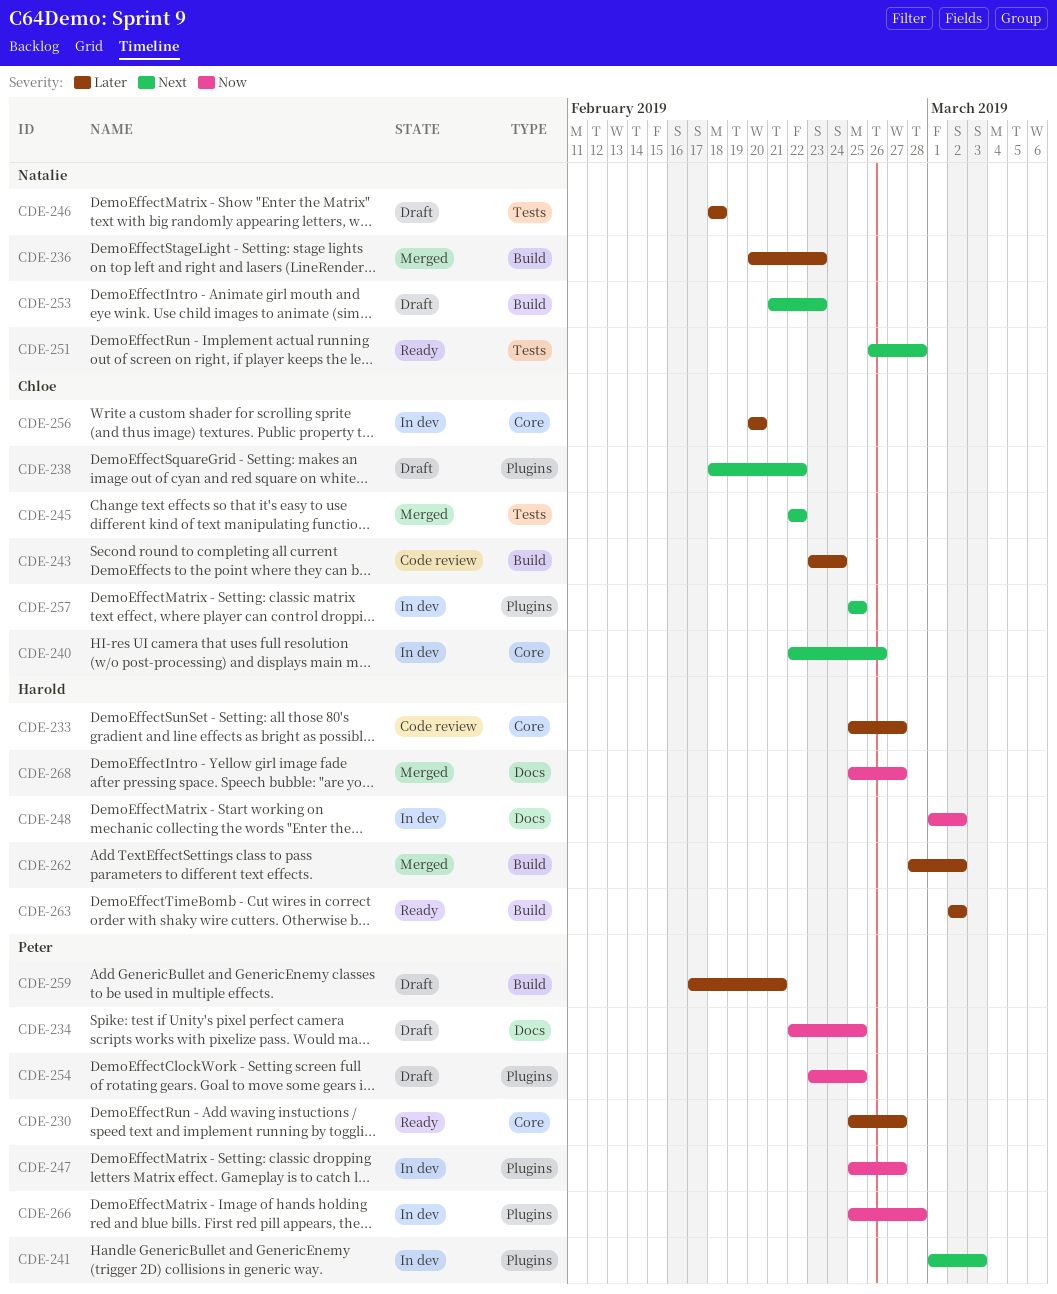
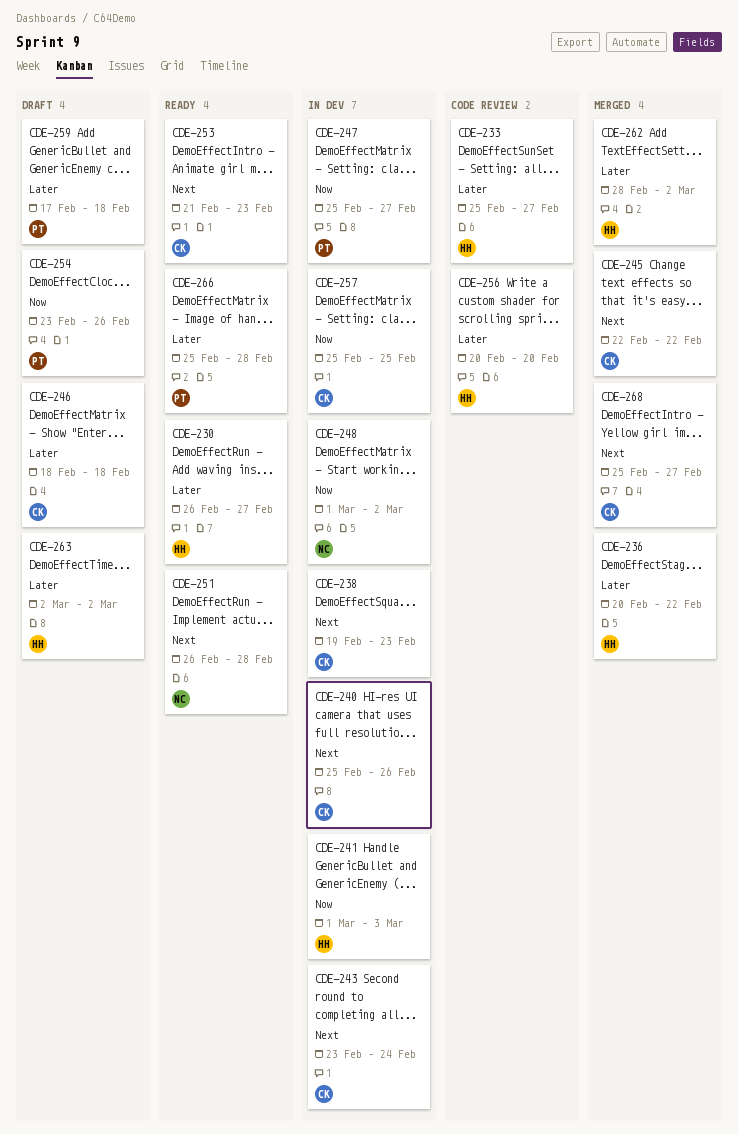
CDE-230, owner: Peter -> Harold
CDE-230, start: Feb 25 -> Feb 26
CDE-234: present -> none
CDE-236, owner: Natalie -> Harold
CDE-236, due: Feb 23 -> Feb 22
CDE-238, status: Draft -> In dev
CDE-238, start: Feb 18 -> Feb 19
CDE-238, due: Feb 22 -> Feb 23
CDE-240, start: Feb 22 -> Feb 25
CDE-241, owner: Peter -> Harold
CDE-241, priority: Next -> Now
CDE-243, status: Code review -> In dev
CDE-243, priority: Later -> Next
CDE-246, owner: Natalie -> Chloe
CDE-248, owner: Harold -> Natalie
CDE-253, status: Draft -> Ready
CDE-253, owner: Natalie -> Chloe
CDE-254, due: Feb 25 -> Feb 26
CDE-256, status: In dev -> Code review
CDE-256, owner: Chloe -> Harold
CDE-257, priority: Next -> Now
CDE-259, due: Feb 21 -> Feb 18
CDE-263, status: Ready -> Draft
CDE-266, status: In dev -> Ready
CDE-266, priority: Now -> Later
CDE-268, owner: Harold -> Chloe
CDE-268, priority: Now -> Next

